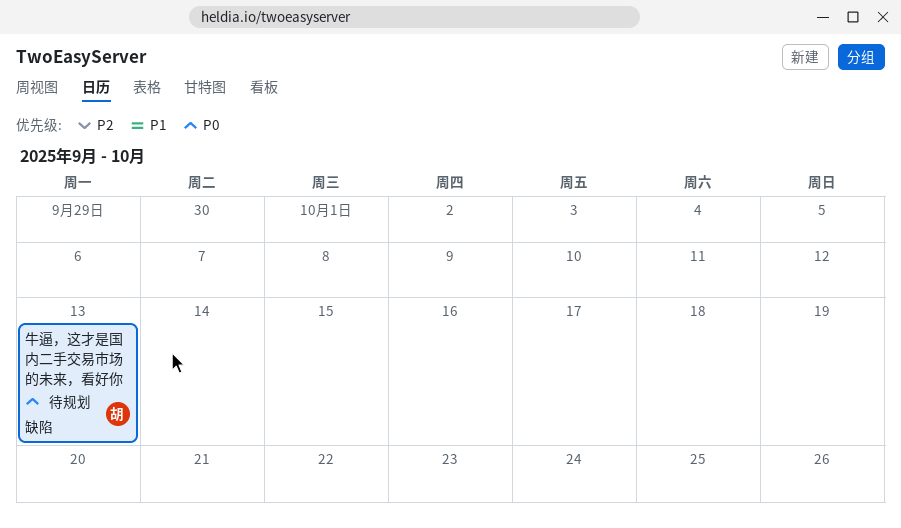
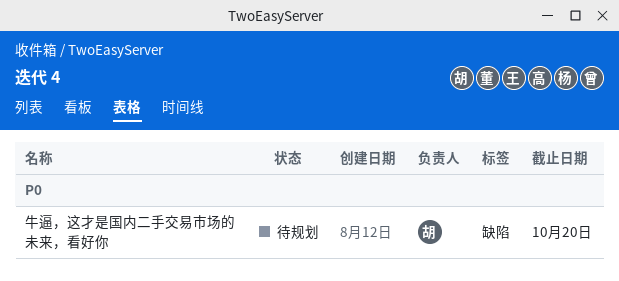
牛逼，这才是国内二手交易市场的未来，看好你, due: Oct 13 -> Oct 20

